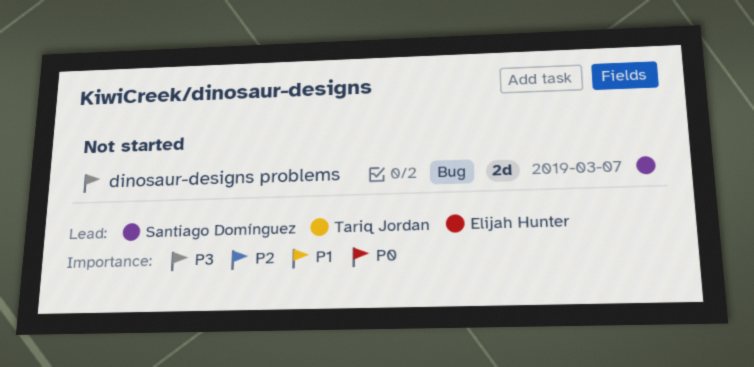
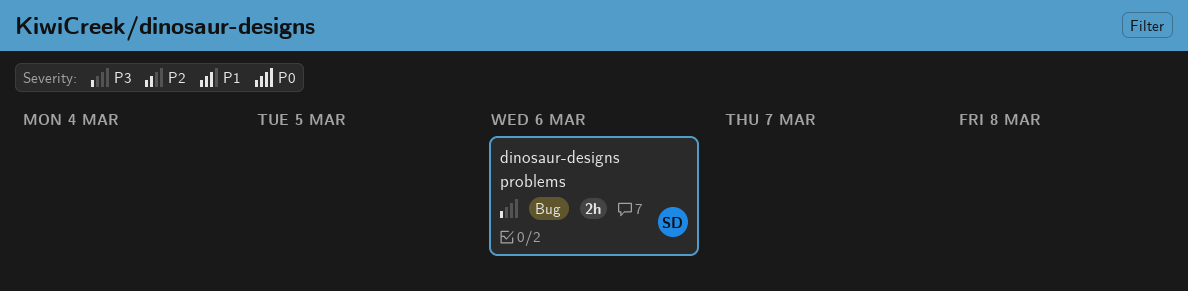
dinosaur-designs problems, estimate: 2d -> 2h
dinosaur-designs problems, due: Mar 7 -> Mar 6

